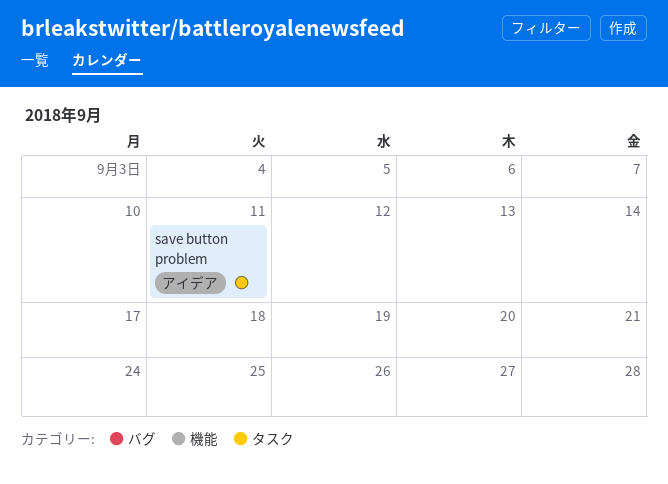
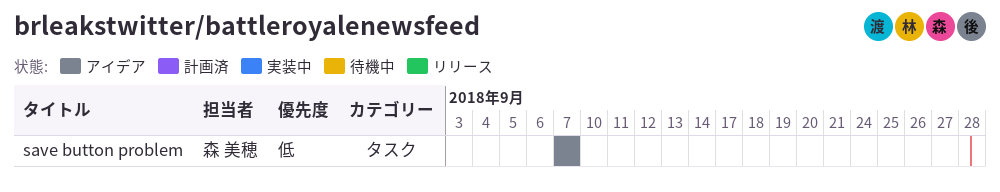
save button problem, due: Sep 11 -> Sep 7

